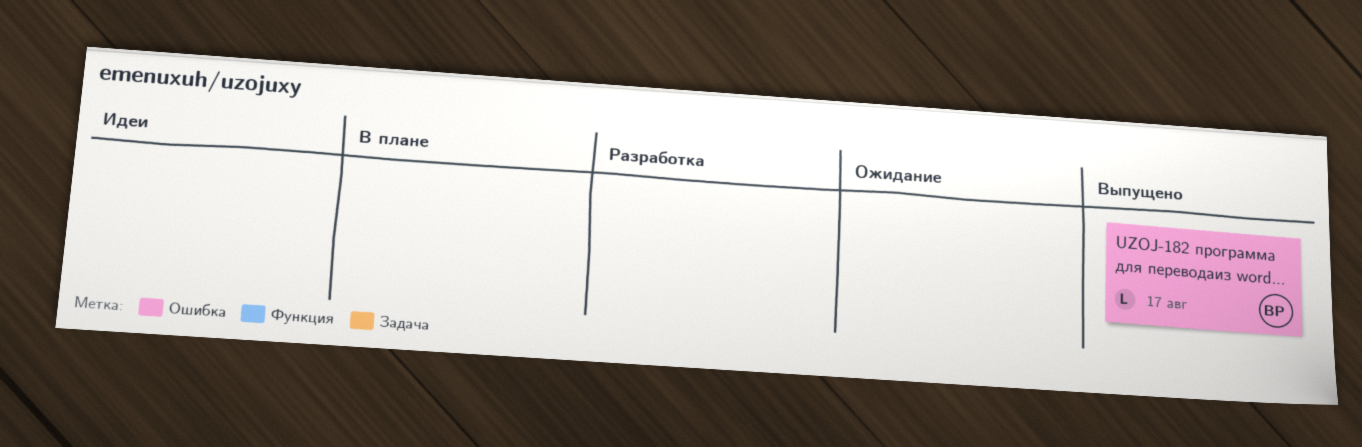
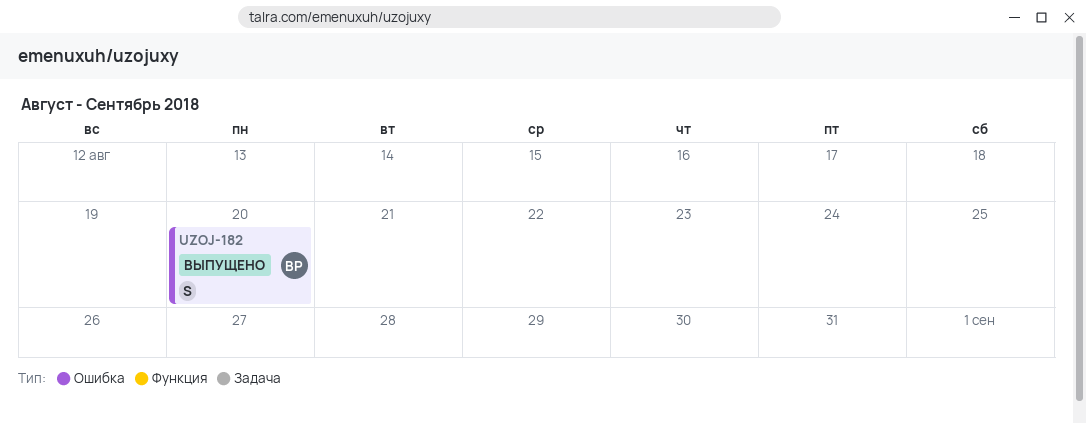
UZOJ-182, estimate: L -> S
UZOJ-182, due: Aug 17 -> Aug 20

